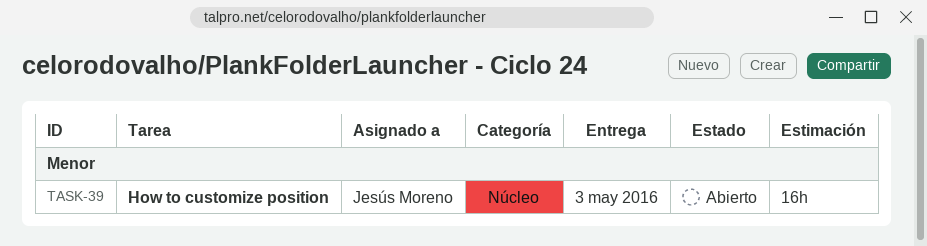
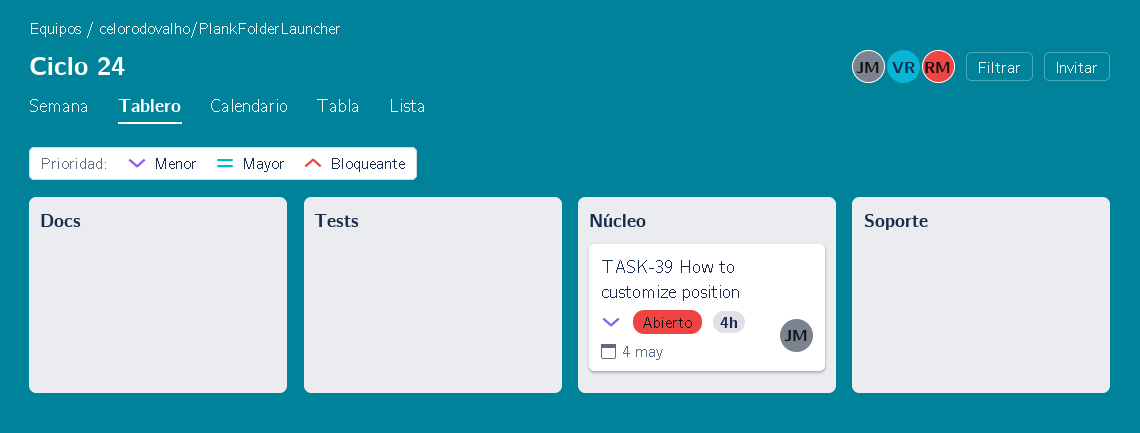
TASK-39, estimate: 16h -> 4h
TASK-39, due: May 3 -> May 4

